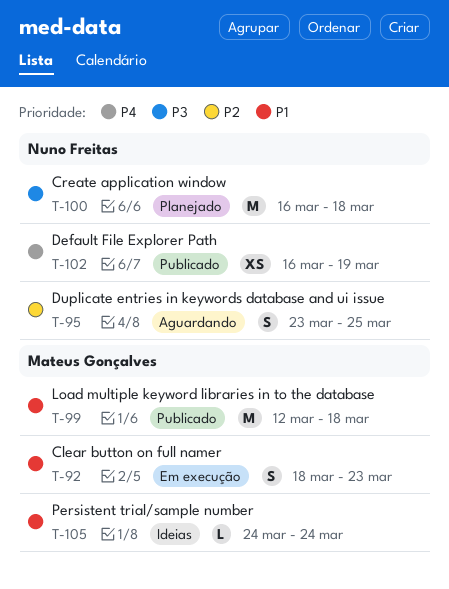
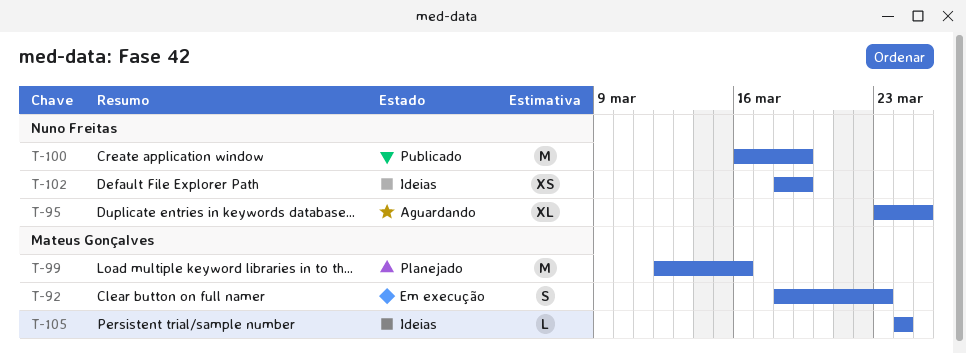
T-95, estimate: S -> XL
T-99, status: Publicado -> Planejado
T-99, due: Mar 18 -> Mar 16
T-100, status: Planejado -> Publicado
T-100, due: Mar 18 -> Mar 19
T-102, status: Publicado -> Ideias
T-102, start: Mar 16 -> Mar 18

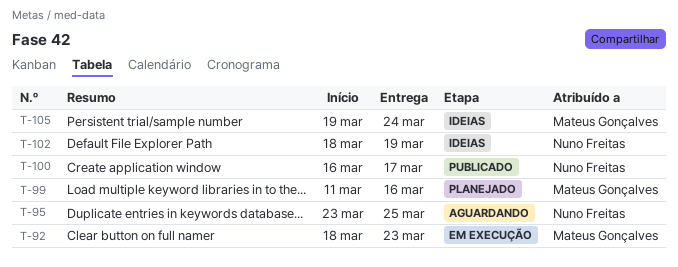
T-99, start: Mar 12 -> Mar 11
T-100, due: Mar 19 -> Mar 17
T-105, start: Mar 24 -> Mar 19

